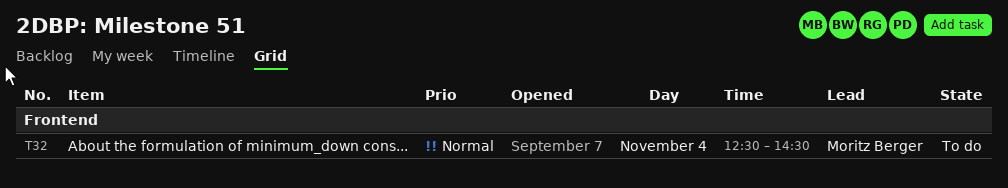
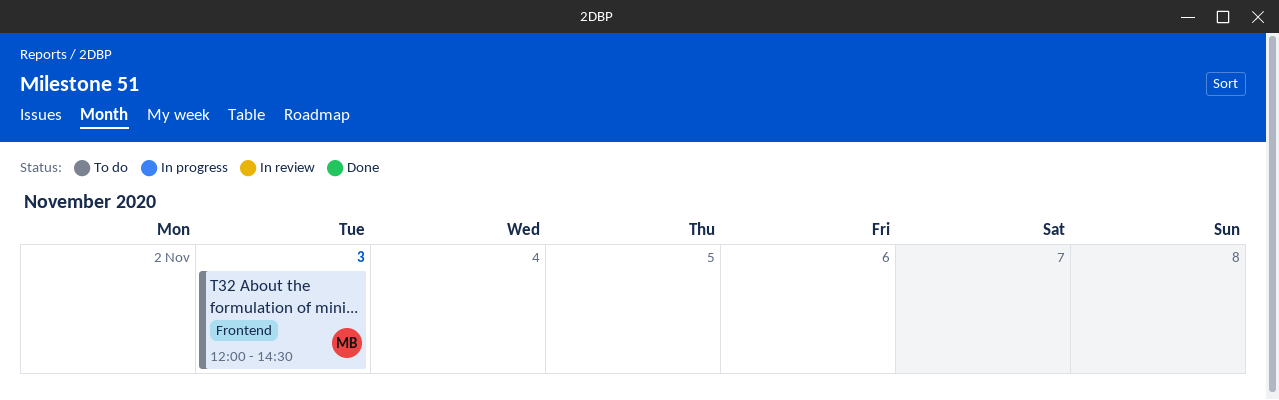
T32, day: Nov 4 -> Nov 3
T32, begins: 12:30 -> 12:00

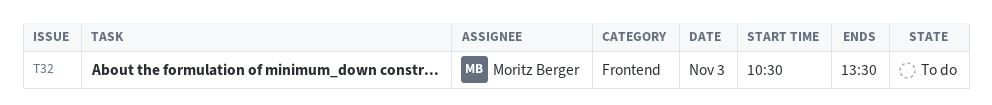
T32, begins: 12:00 -> 10:30
T32, ends: 14:30 -> 13:30

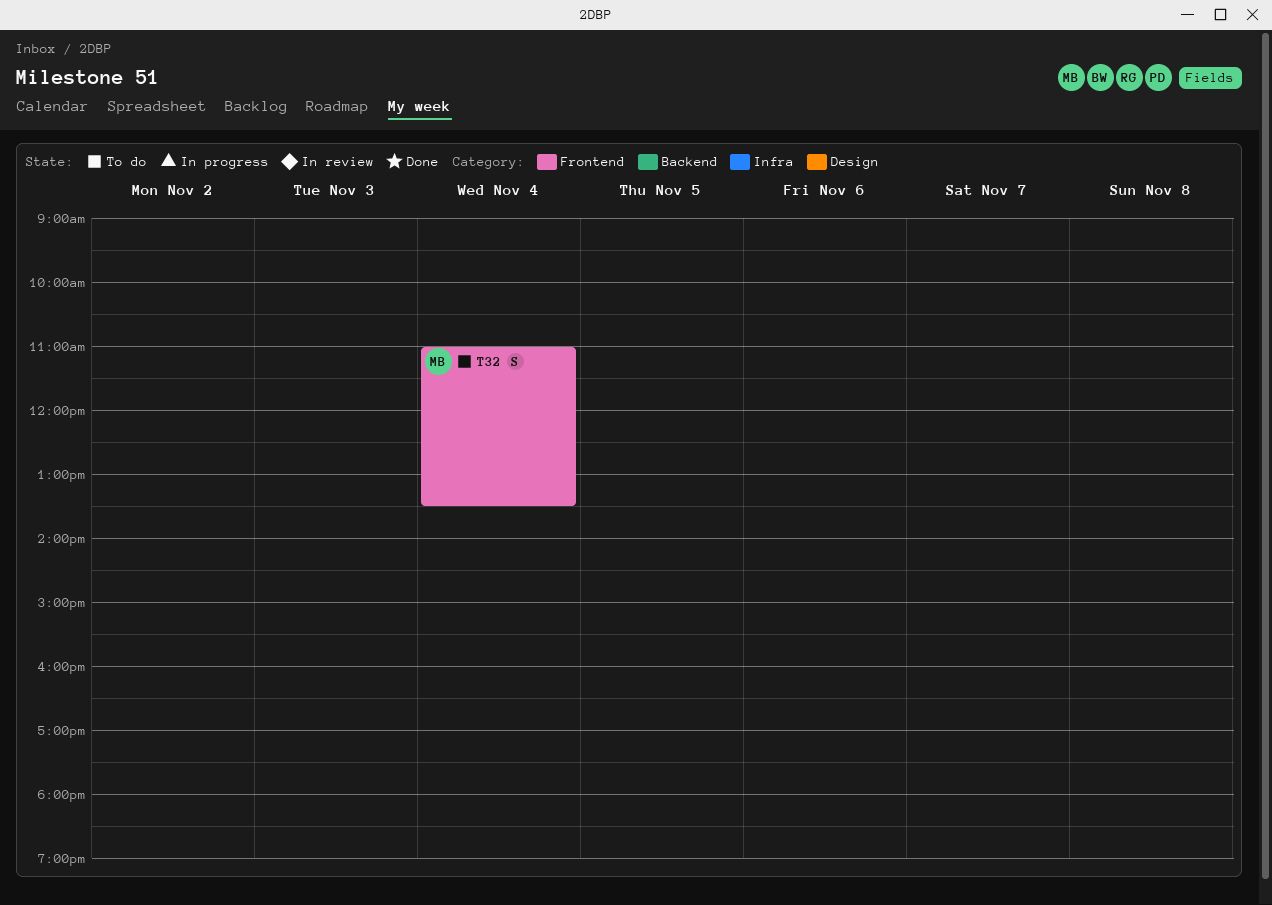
T32, day: Nov 3 -> Nov 4
T32, begins: 10:30 -> 11:00

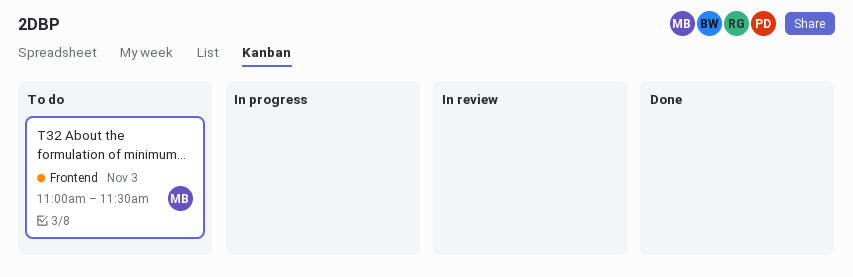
T32, day: Nov 4 -> Nov 3
T32, ends: 13:30 -> 11:30

